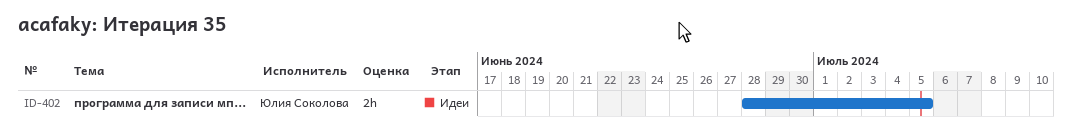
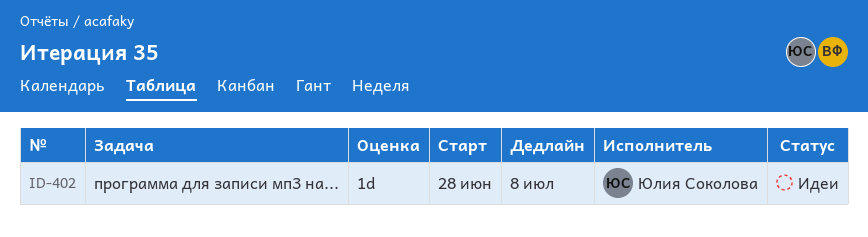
ID-402, estimate: 2h -> 1d
ID-402, due: Jul 5 -> Jul 8

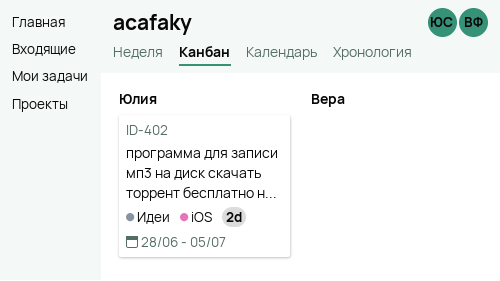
ID-402, estimate: 1d -> 2d
ID-402, due: Jul 8 -> Jul 5

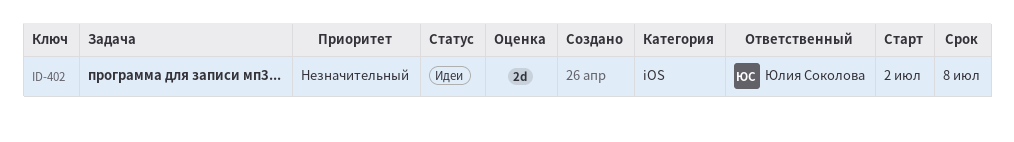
ID-402, start: Jun 28 -> Jul 2
ID-402, due: Jul 5 -> Jul 8

